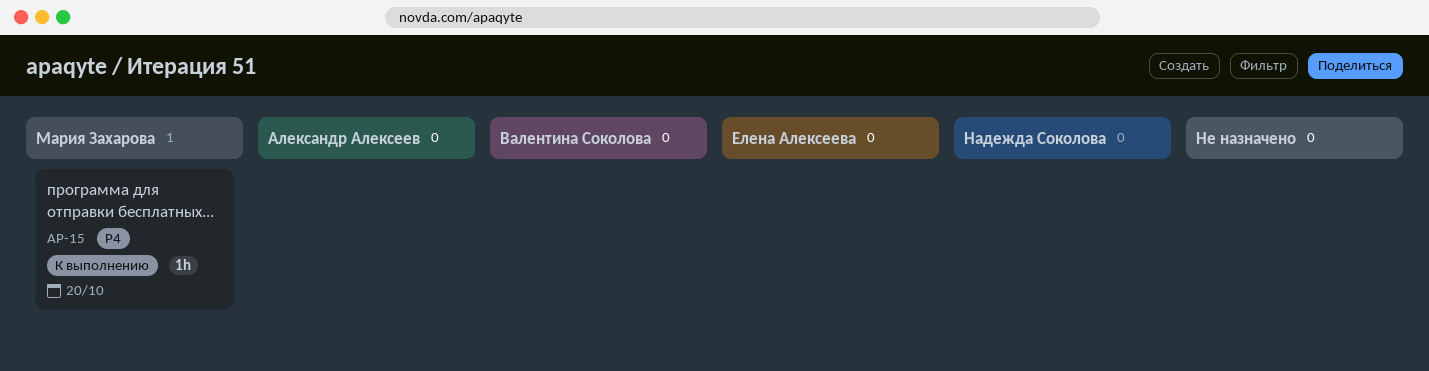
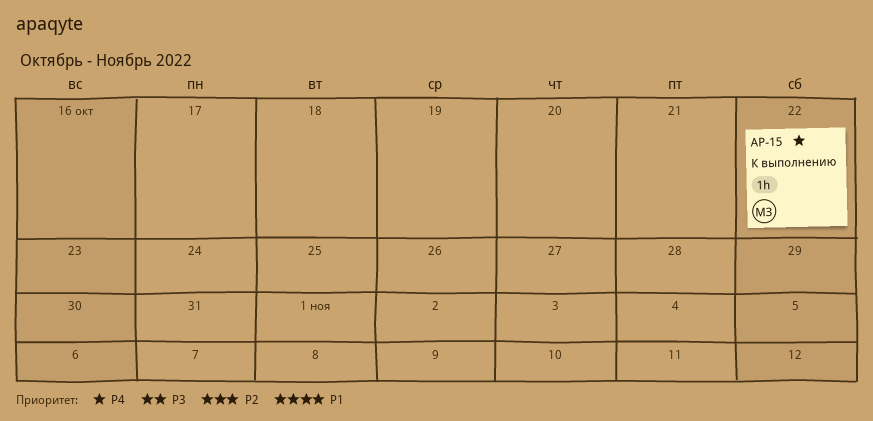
AP-15, due: Oct 20 -> Oct 22

